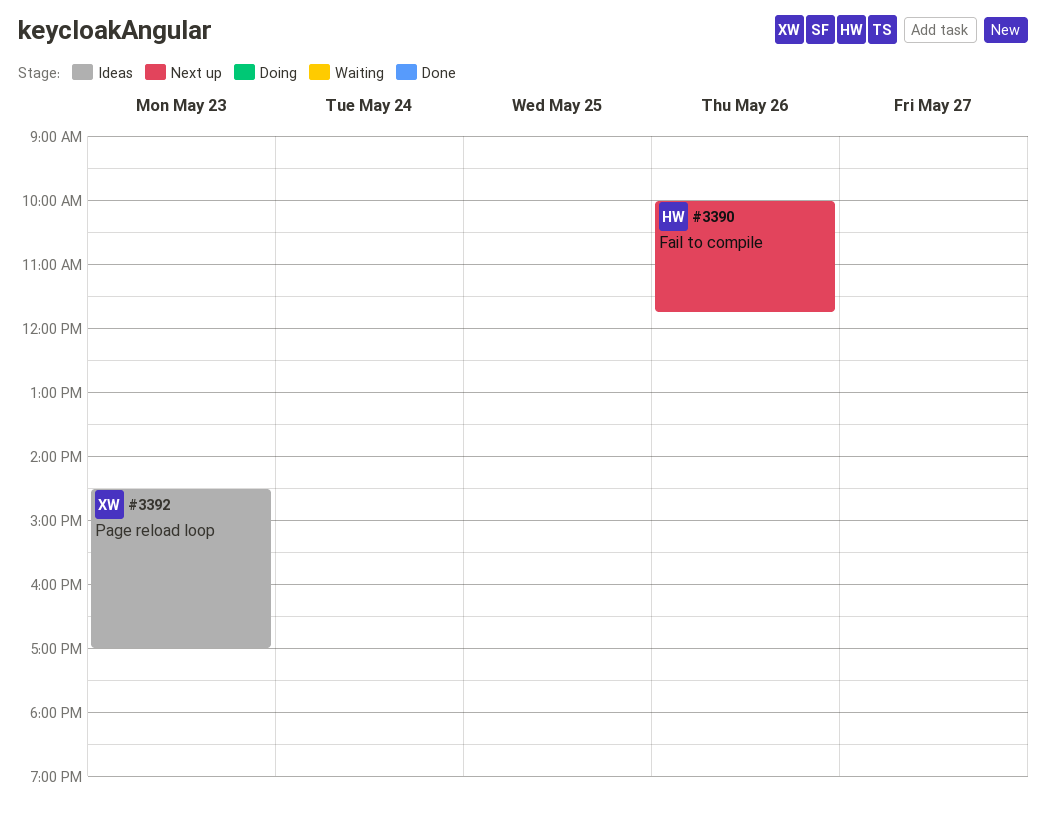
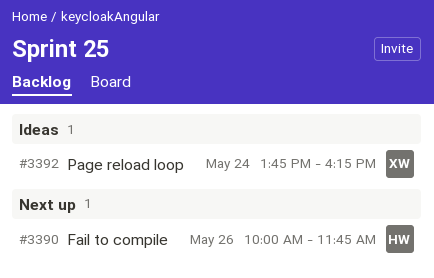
#3392, day: May 23 -> May 24
#3392, begins: 14:30 -> 13:45
#3392, ends: 17:00 -> 16:15

